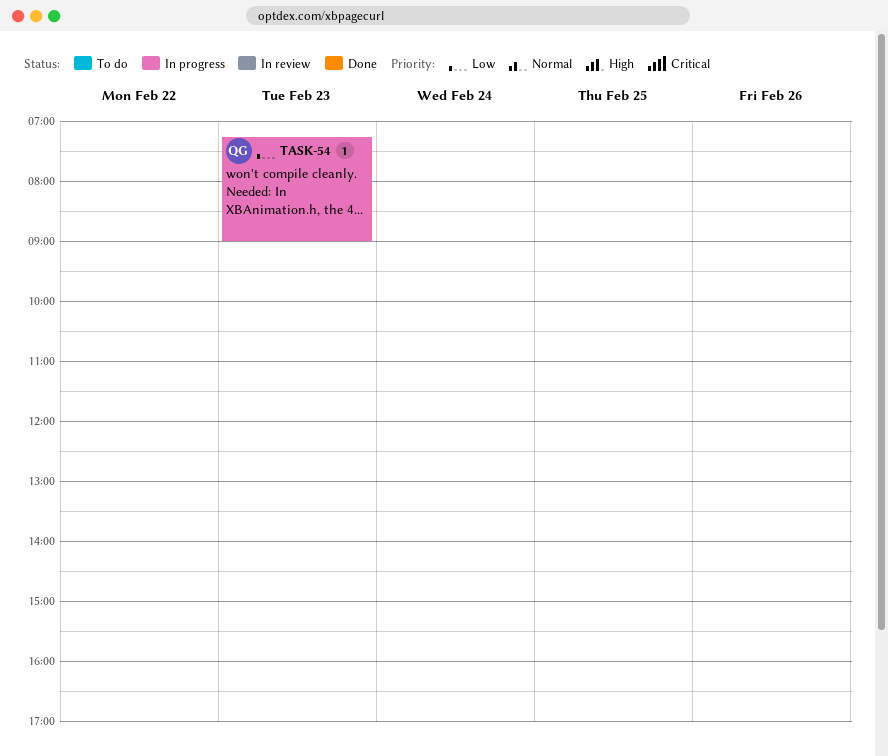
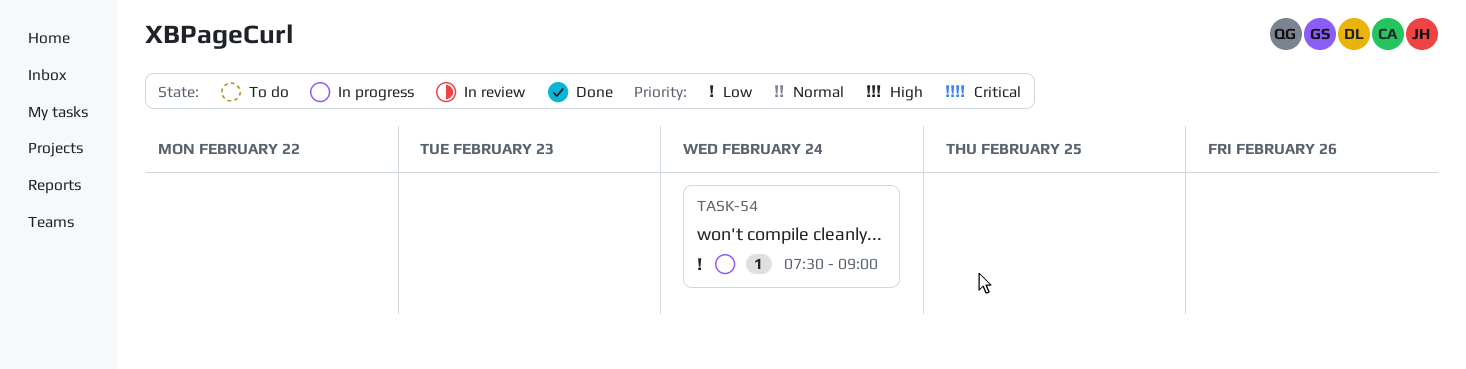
TASK-54, day: Feb 23 -> Feb 24
TASK-54, begins: 07:15 -> 07:30

